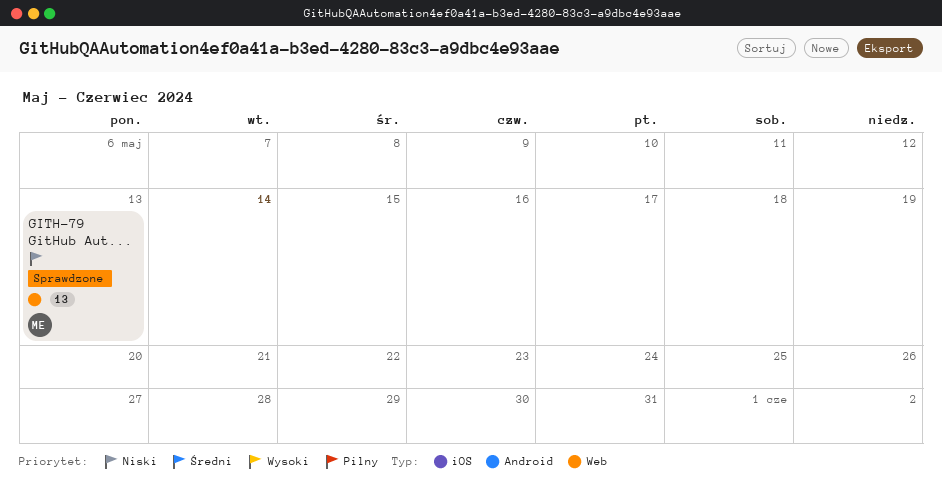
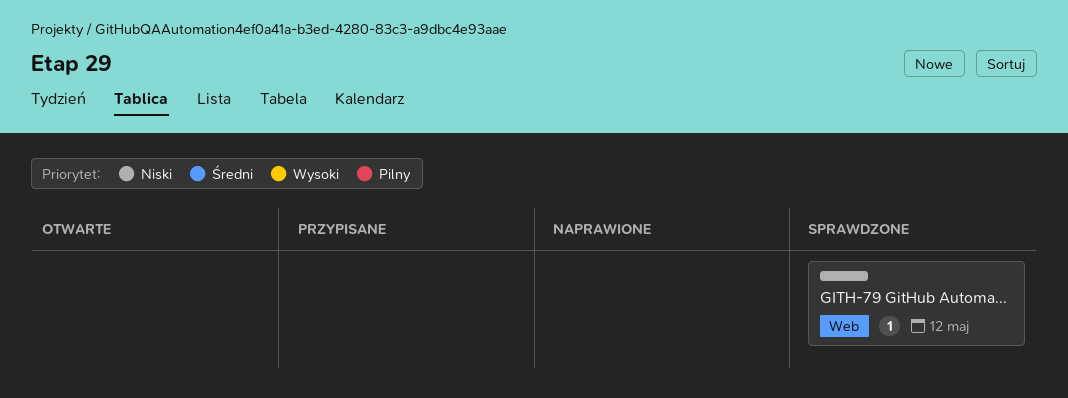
GITH-79, estimate: 13 -> 1
GITH-79, due: May 13 -> May 12

